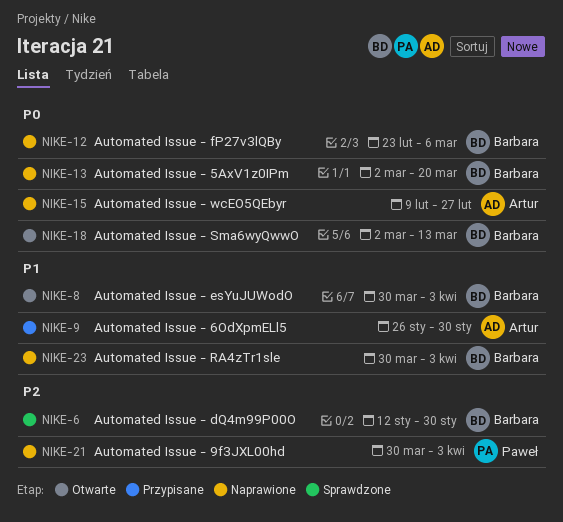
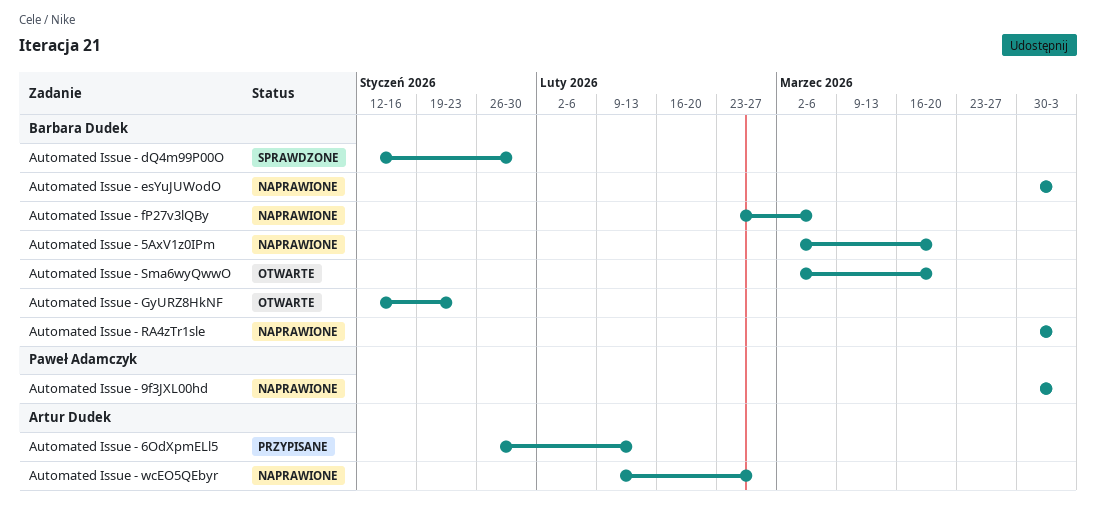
Automated Issue - 6OdXpmELl5, due: Jan 30 -> Feb 13
Automated Issue - esYuJUWodO, status: Otwarte -> Naprawione
Automated Issue - GyURZ8HkNF: none -> present
Automated Issue - Sma6wyQwwO, due: Mar 13 -> Mar 20

